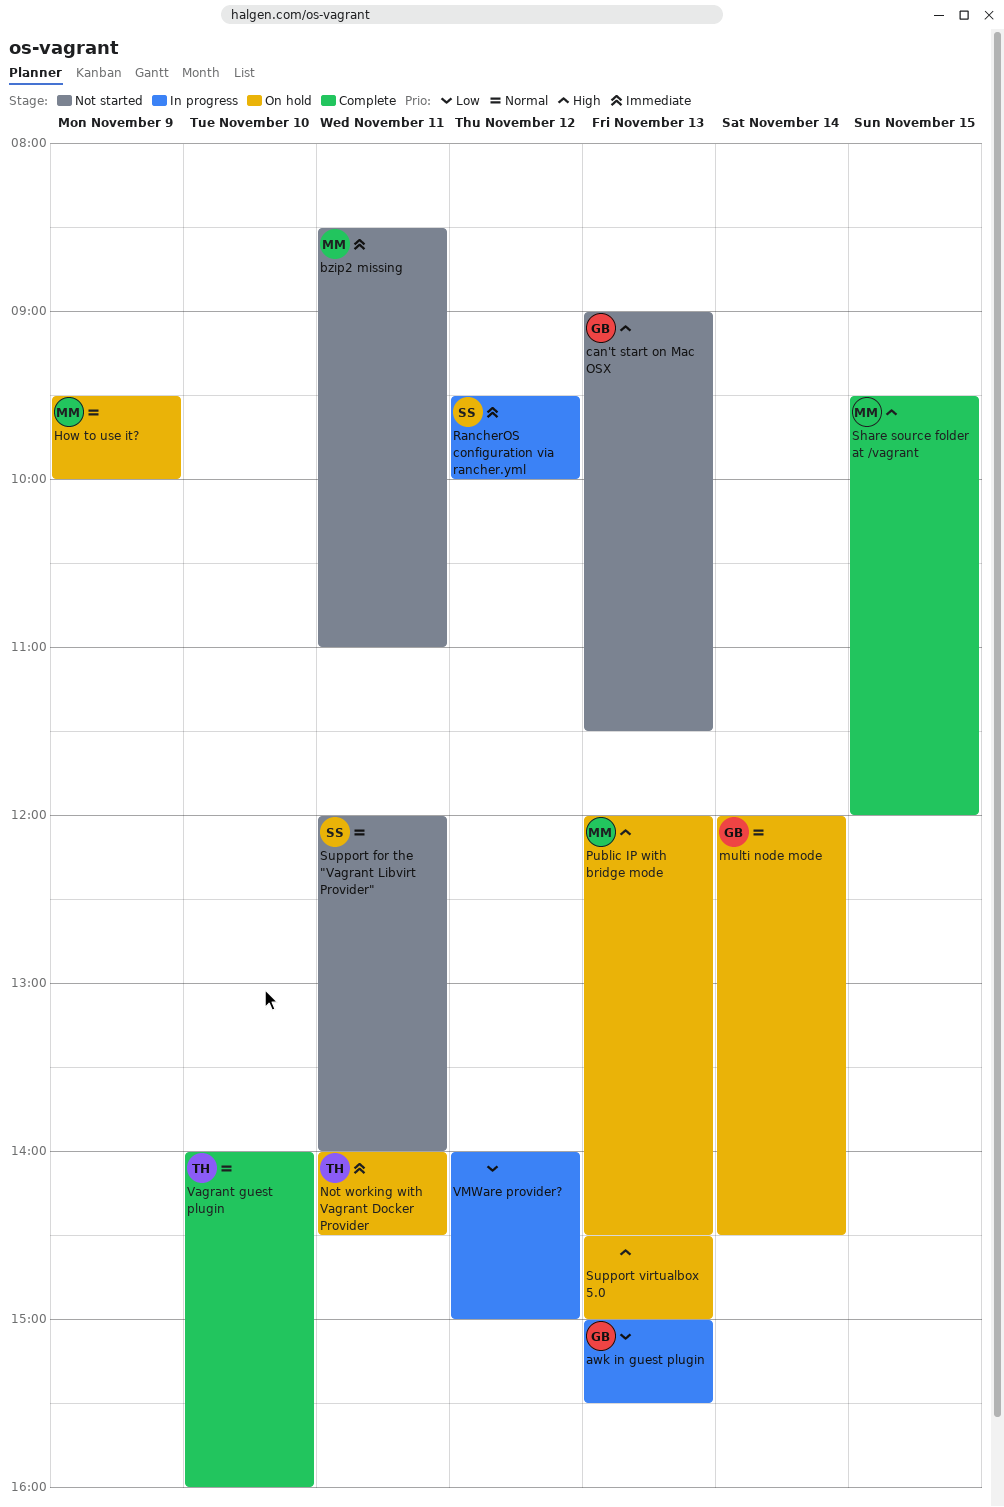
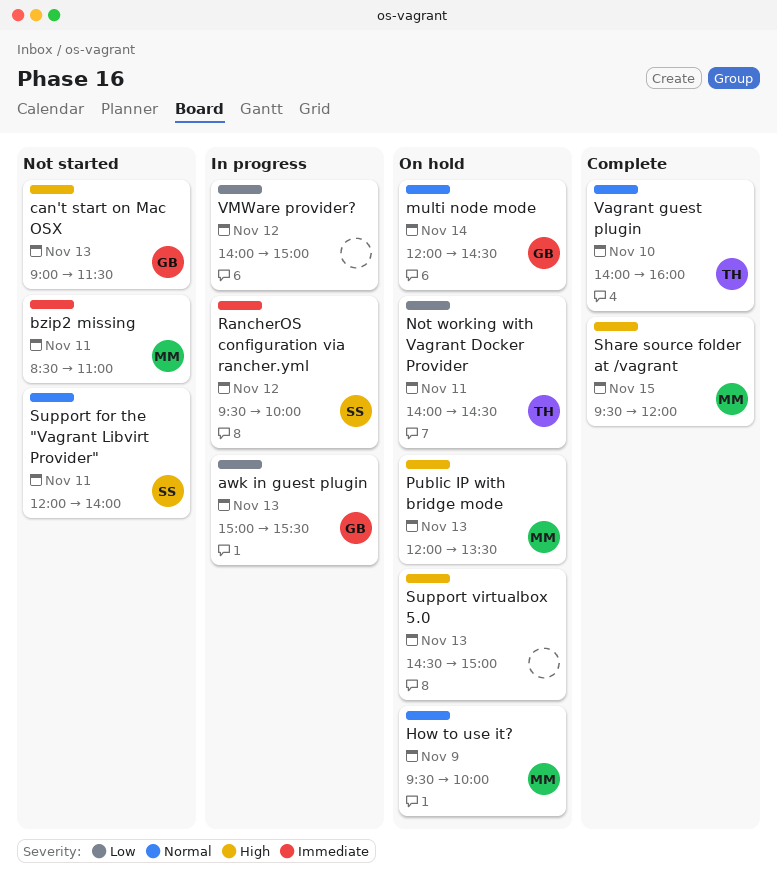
Not working with Vagrant Docker Provider, priority: Immediate -> Low
Public IP with bridge mode, ends: 14:30 -> 13:30

